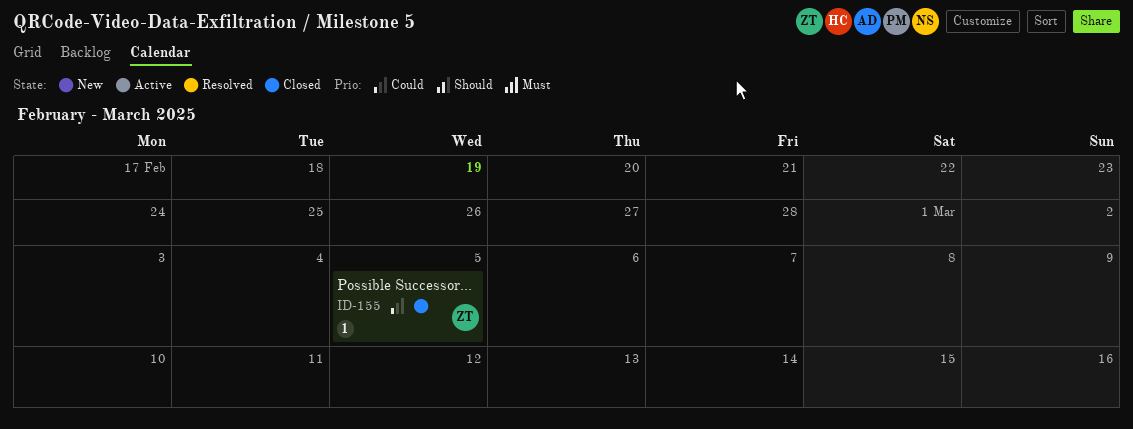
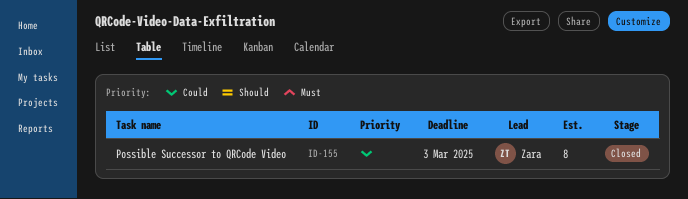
ID-155, estimate: 1 -> 8
ID-155, due: Mar 5 -> Mar 3

